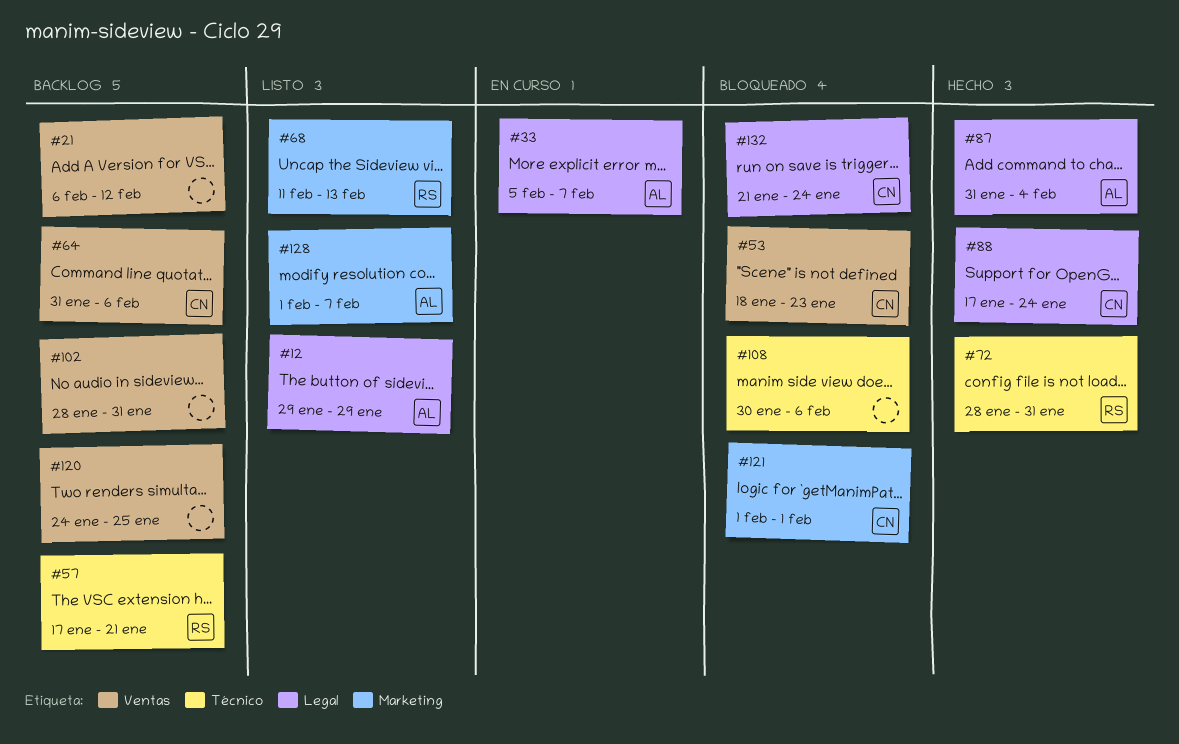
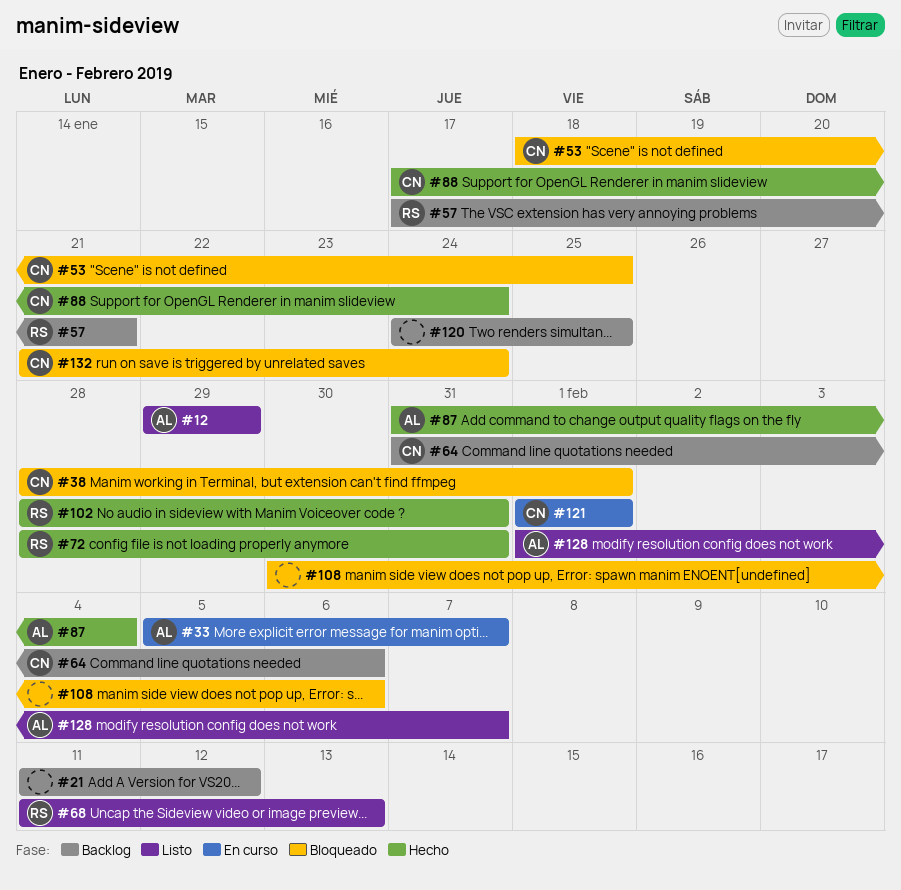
#21, start: Feb 6 -> Feb 11
#38: none -> present
#53, due: Jan 23 -> Jan 25
#102, status: Backlog -> Hecho
#102, owner: none -> RS
#121, status: Bloqueado -> En curso

